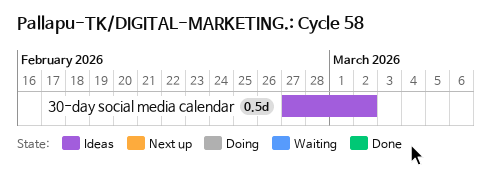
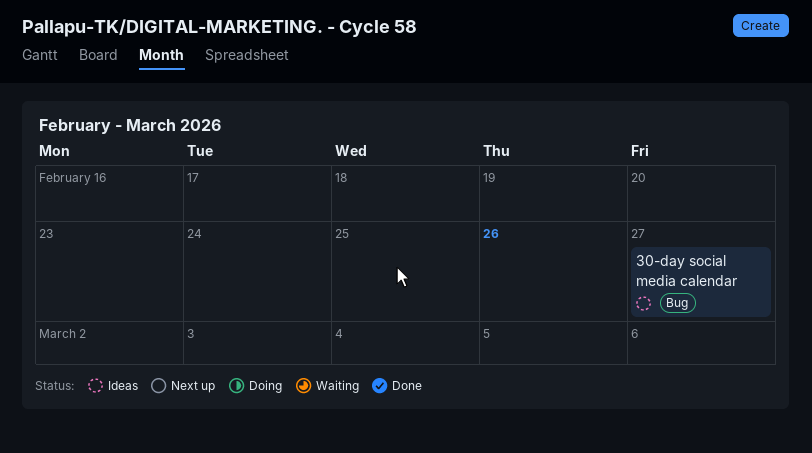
30-day social media calendar, due: Mar 2 -> Feb 27

